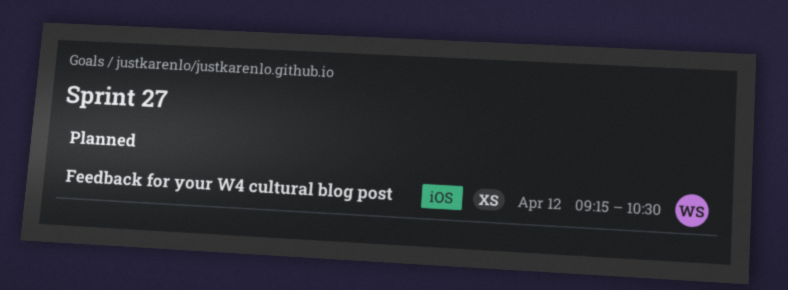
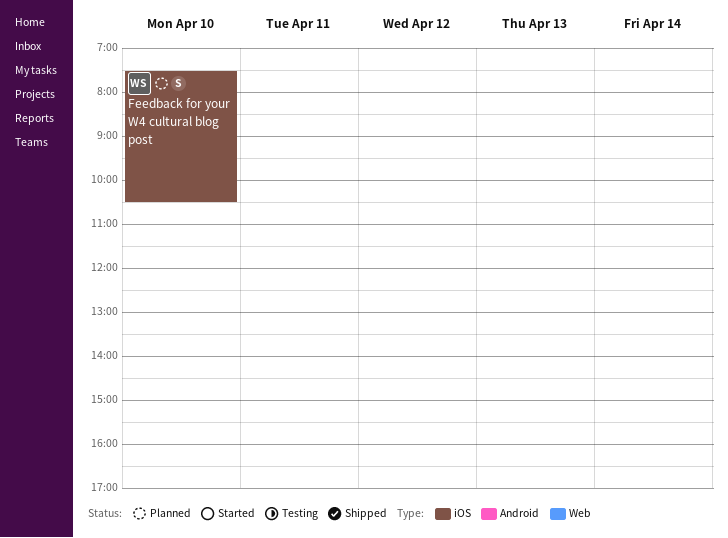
Feedback for your W4 cultural blog post, estimate: XS -> S
Feedback for your W4 cultural blog post, day: Apr 12 -> Apr 10
Feedback for your W4 cultural blog post, begins: 09:15 -> 07:30

